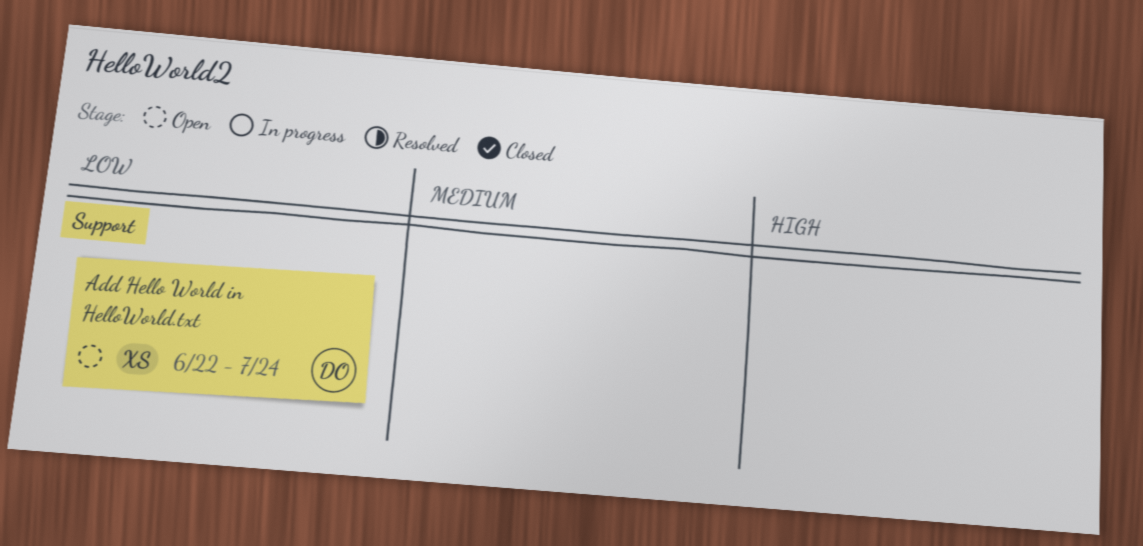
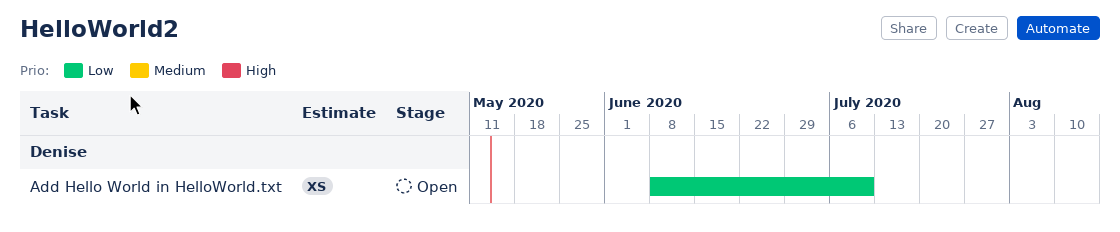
Add Hello World in HelloWorld.txt, start: Jun 22 -> Jun 8
Add Hello World in HelloWorld.txt, due: Jul 24 -> Jul 10

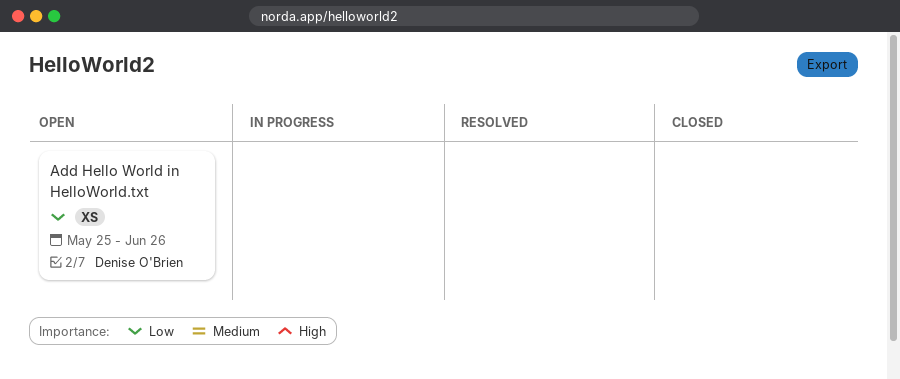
Add Hello World in HelloWorld.txt, start: Jun 8 -> May 25
Add Hello World in HelloWorld.txt, due: Jul 10 -> Jun 26

